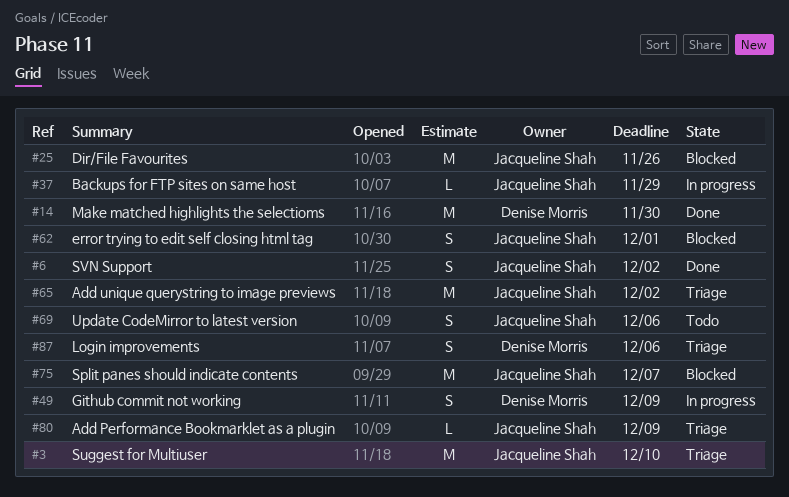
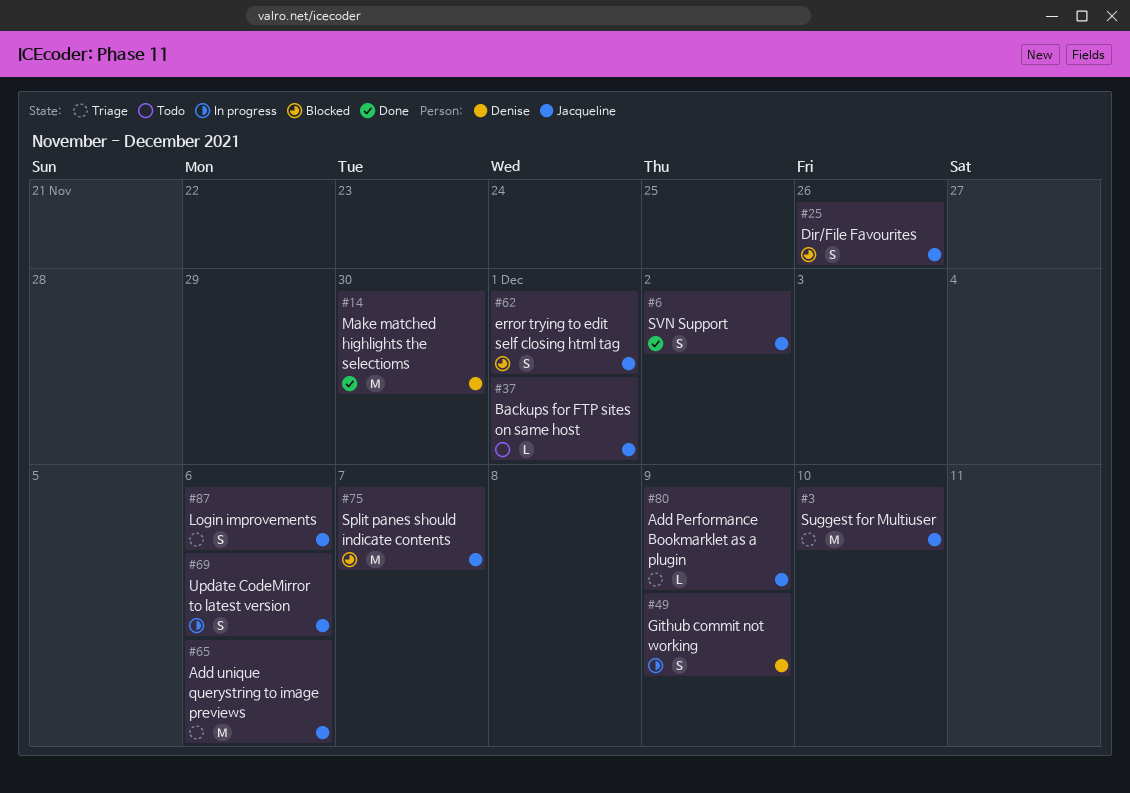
#25, estimate: M -> S
#37, status: In progress -> Todo
#37, due: Nov 29 -> Dec 1
#65, due: Dec 2 -> Dec 6
#69, status: Todo -> In progress
#87, owner: Denise Morris -> Jacqueline Shah

